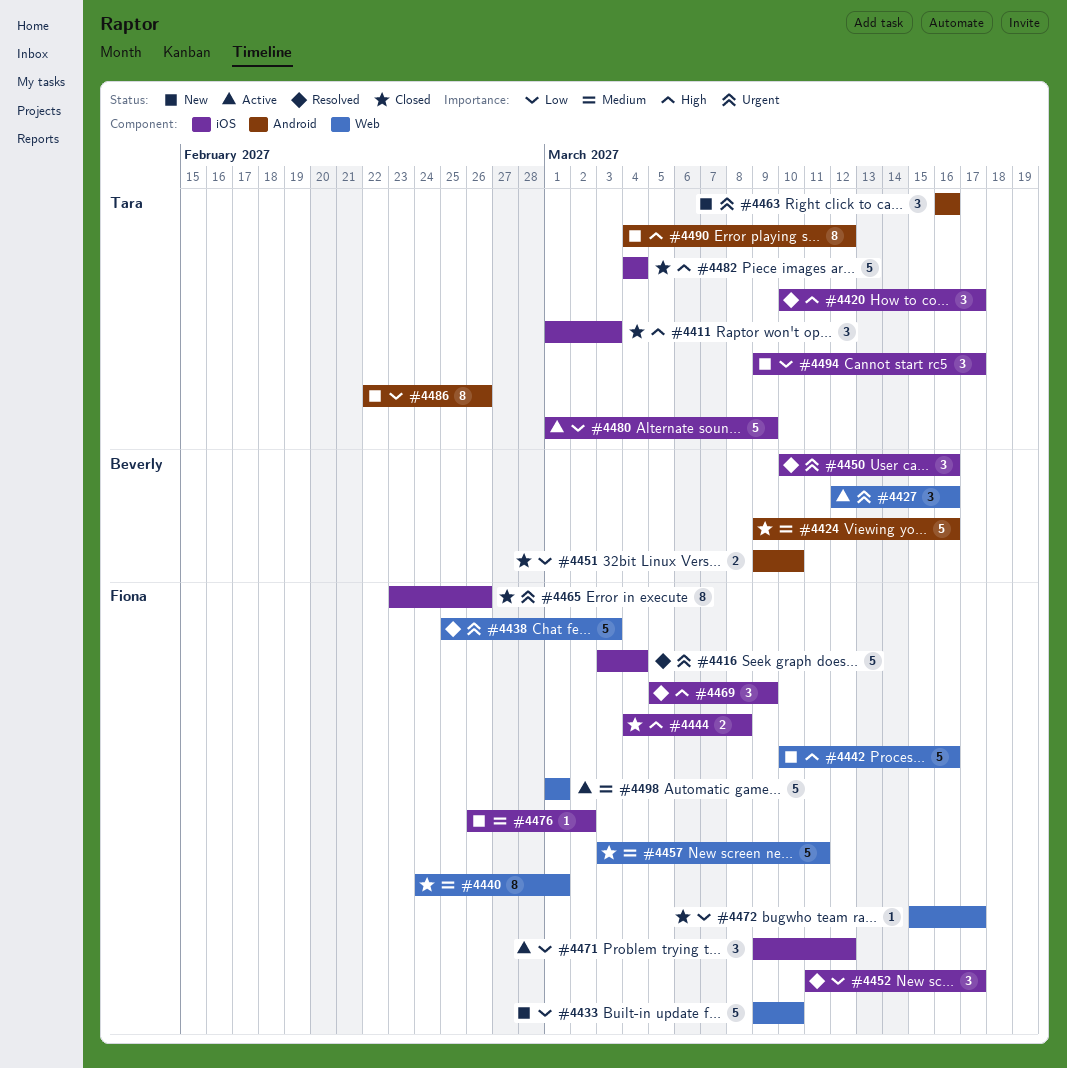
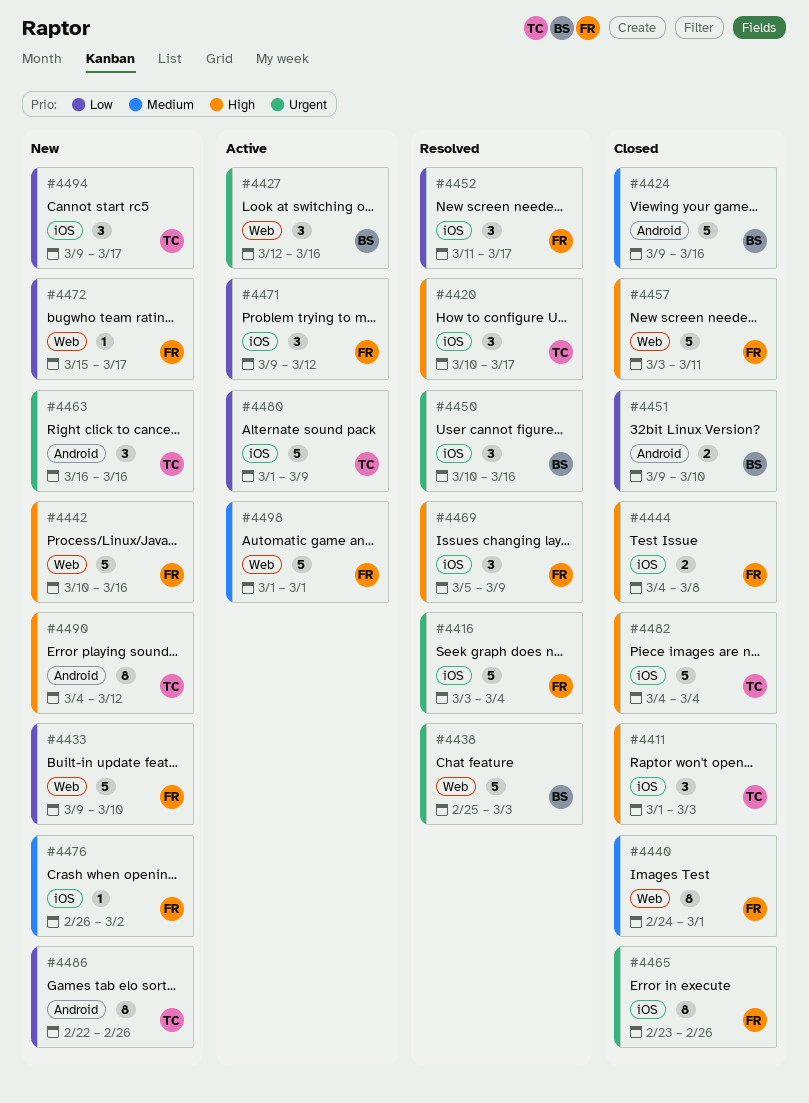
#4438, owner: Fiona -> Beverly
#4457, priority: Medium -> High
#4472, status: Closed -> New

